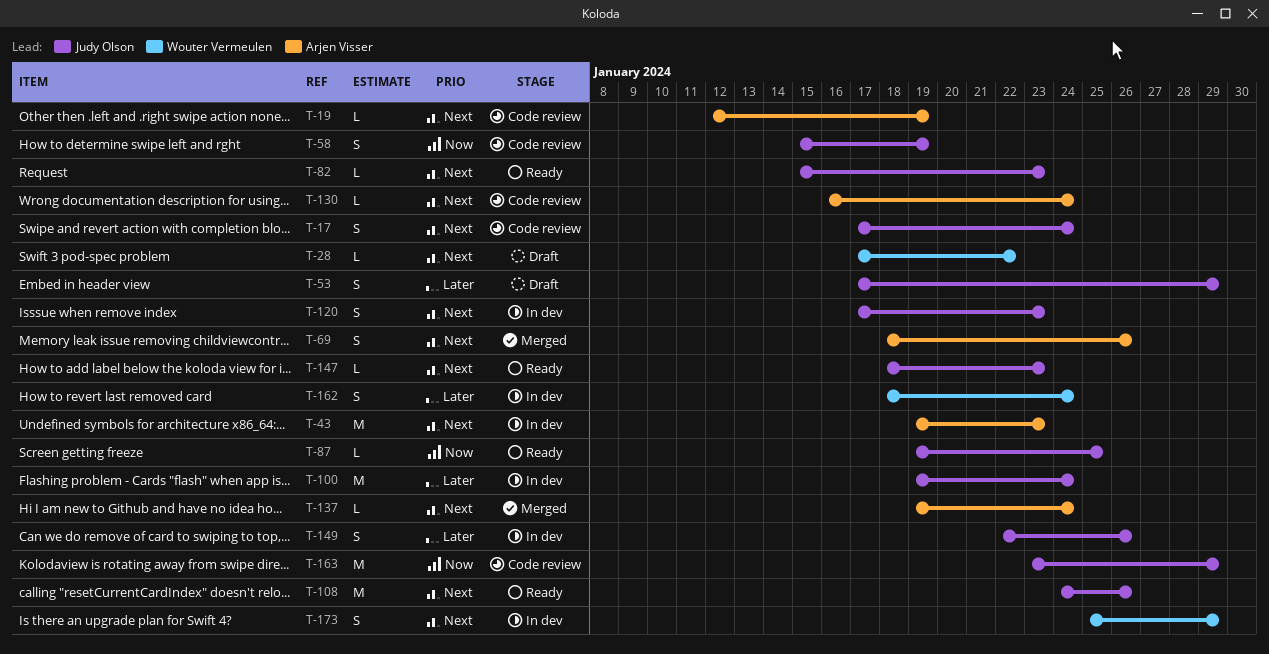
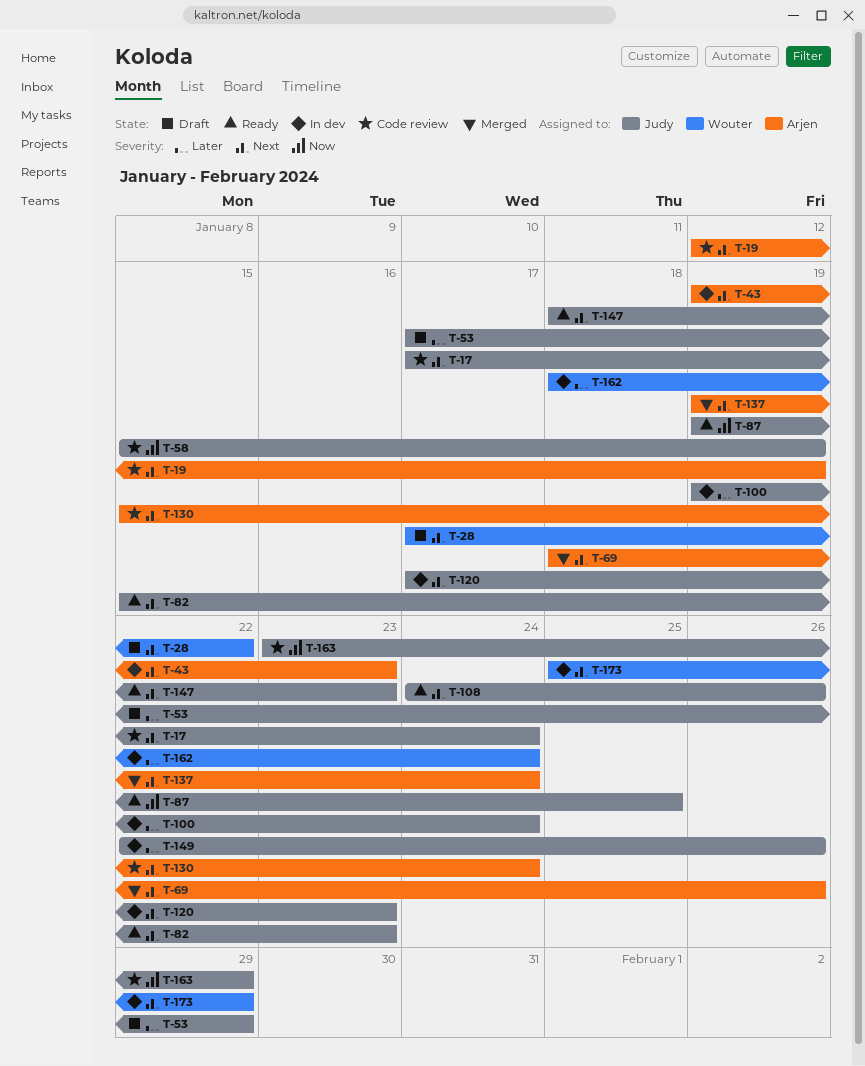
T-130, start: Jan 16 -> Jan 15

